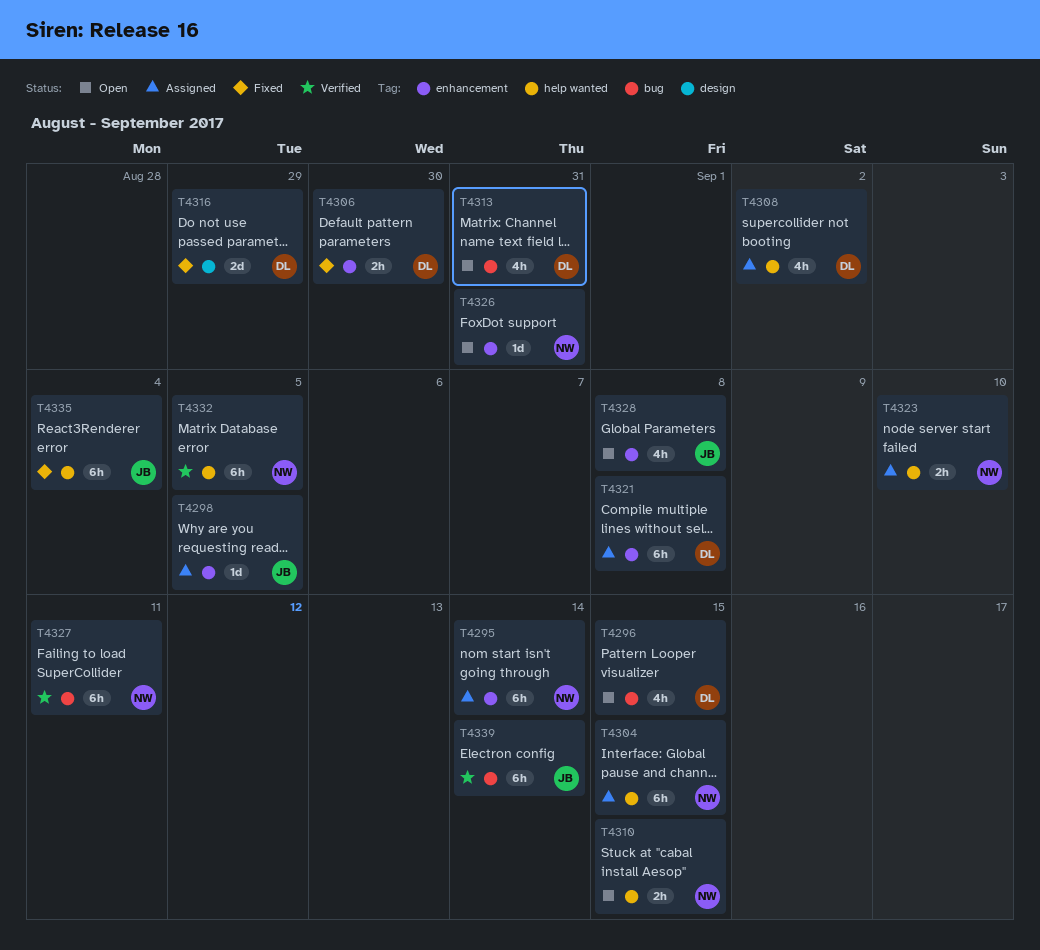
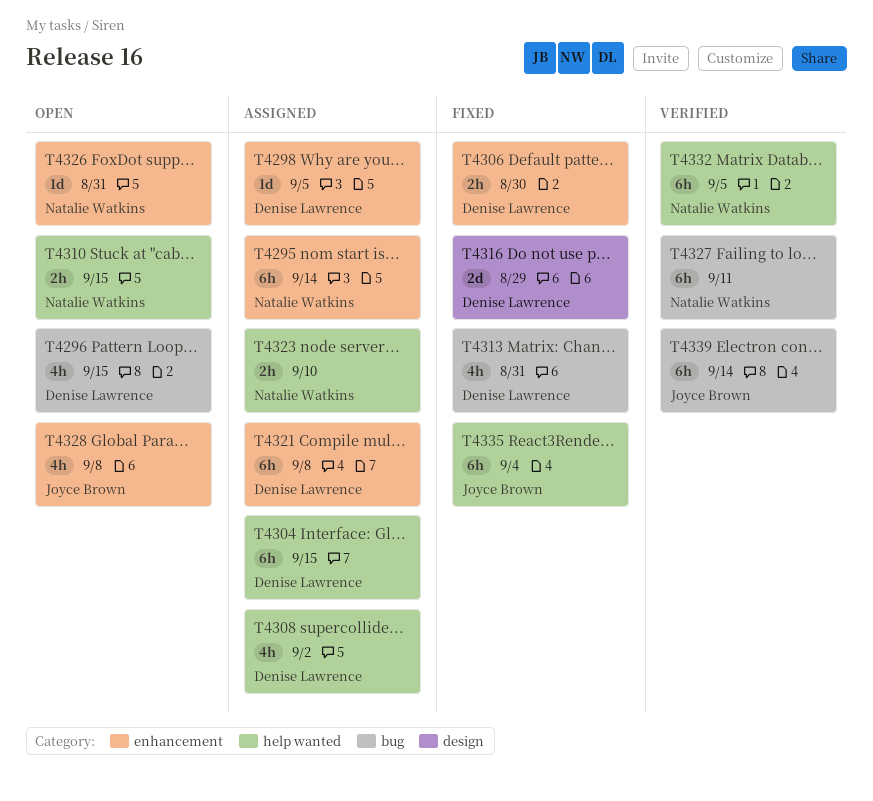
T4298, owner: Joyce Brown -> Denise Lawrence
T4304, owner: Natalie Watkins -> Denise Lawrence
T4313, status: Open -> Fixed

